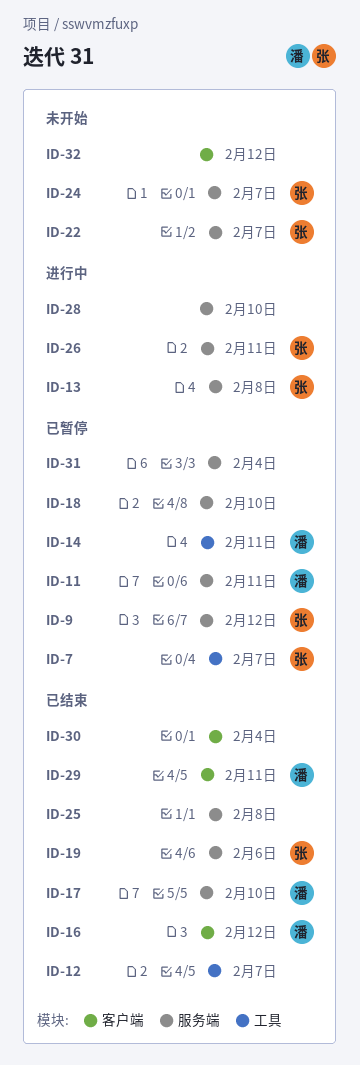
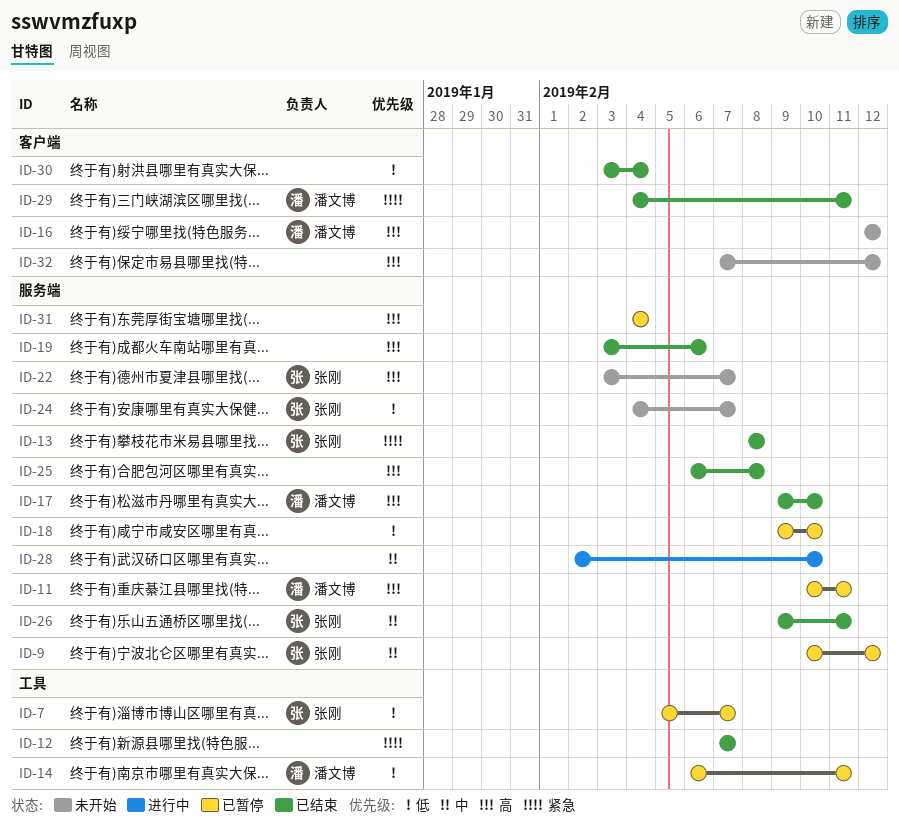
ID-13, status: 进行中 -> 已结束
ID-16, status: 已结束 -> 未开始
ID-19, owner: 张刚 -> none
ID-26, status: 进行中 -> 已结束

